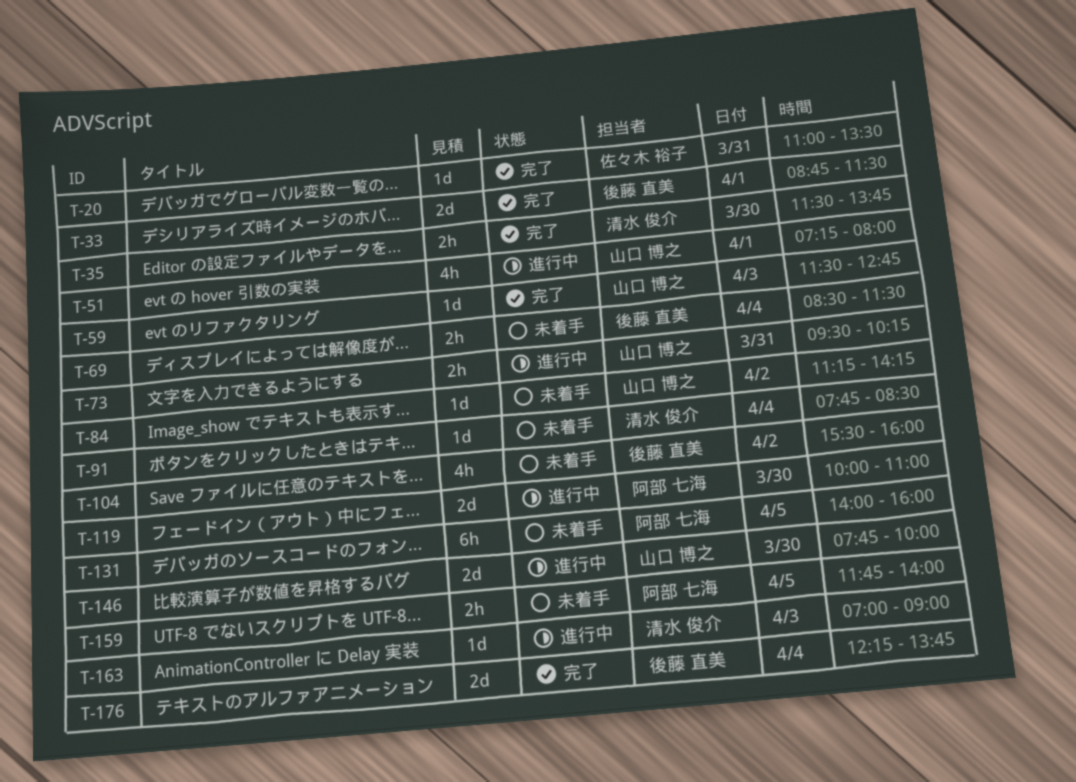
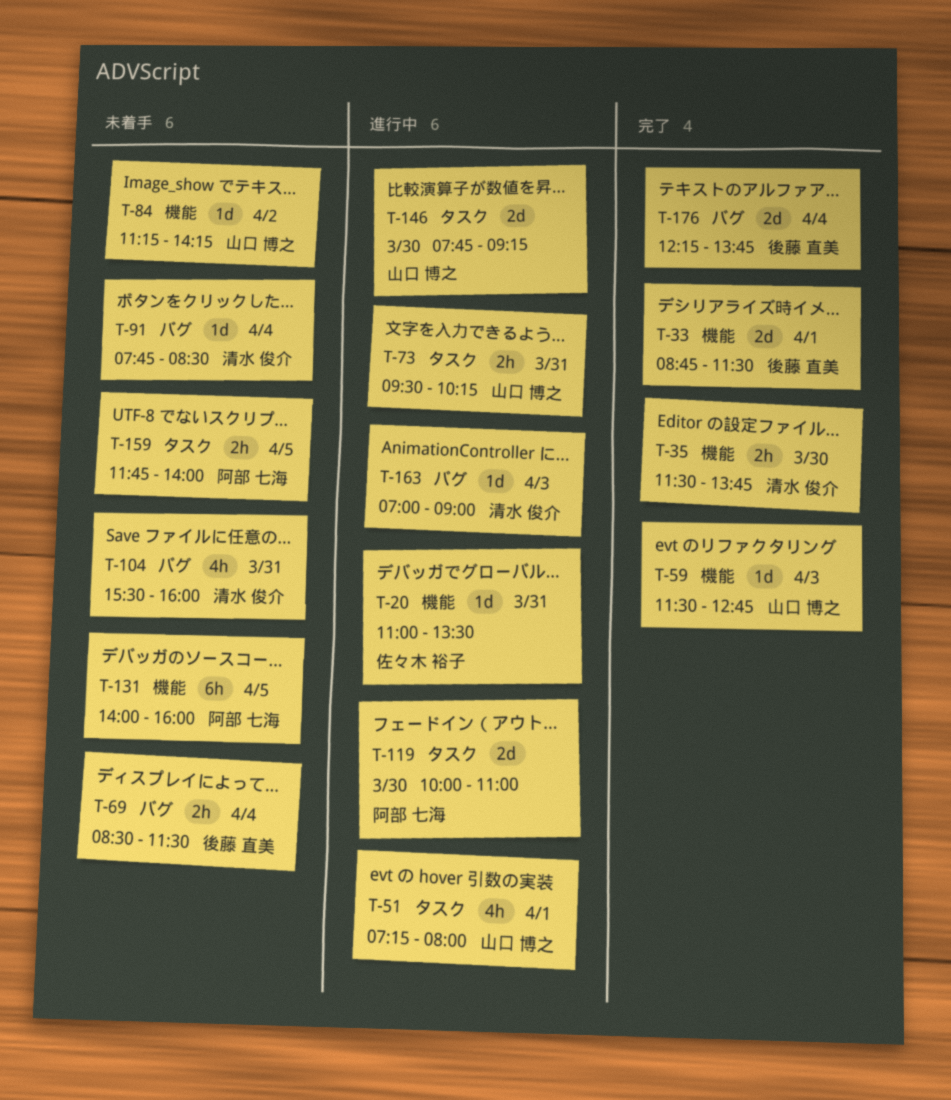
T-20, status: 完了 -> 進行中
T-104, owner: 後藤 直美 -> 清水 俊介
T-104, day: Apr 2 -> Mar 31
T-146, ends: 10:00 -> 09:15

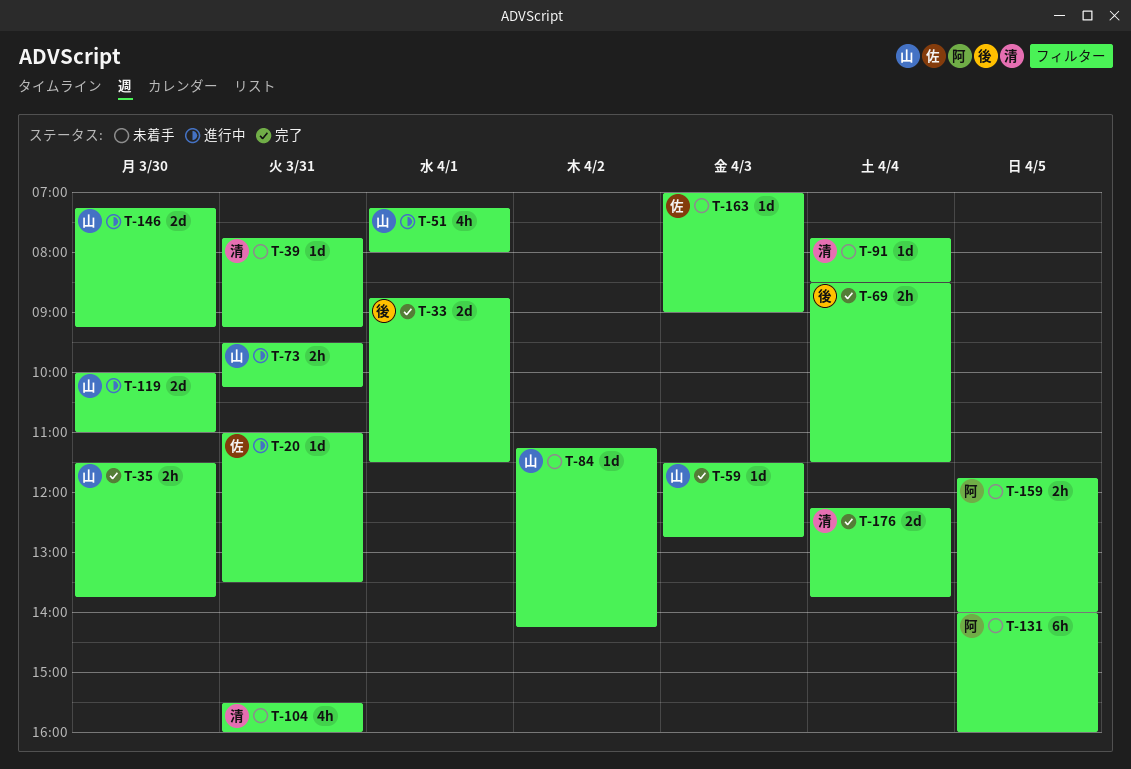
T-35, owner: 清水 俊介 -> 山口 博之
T-39: none -> present
T-69, status: 未着手 -> 完了
T-119, owner: 阿部 七海 -> 山口 博之
T-146, begins: 07:45 -> 07:15
T-163, status: 進行中 -> 未着手
T-163, owner: 清水 俊介 -> 佐々木 裕子
T-176, owner: 後藤 直美 -> 清水 俊介

